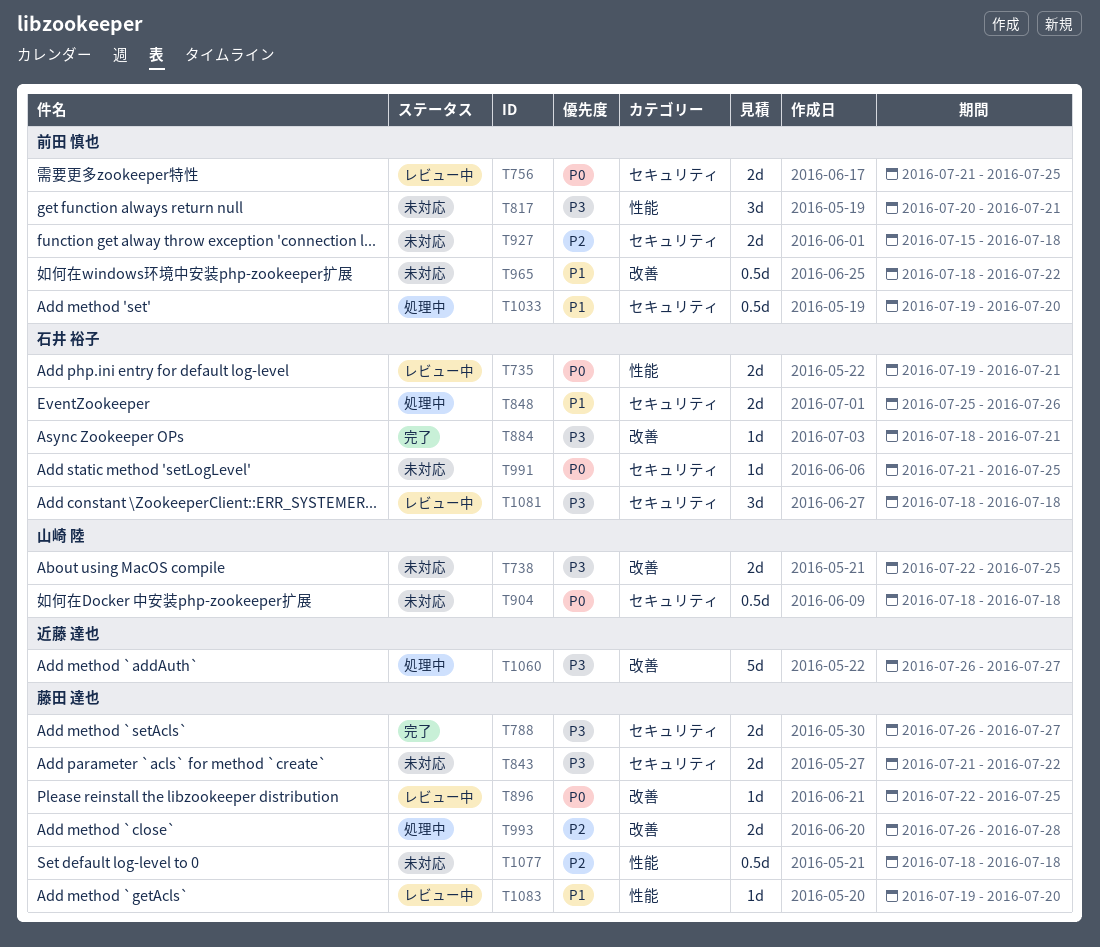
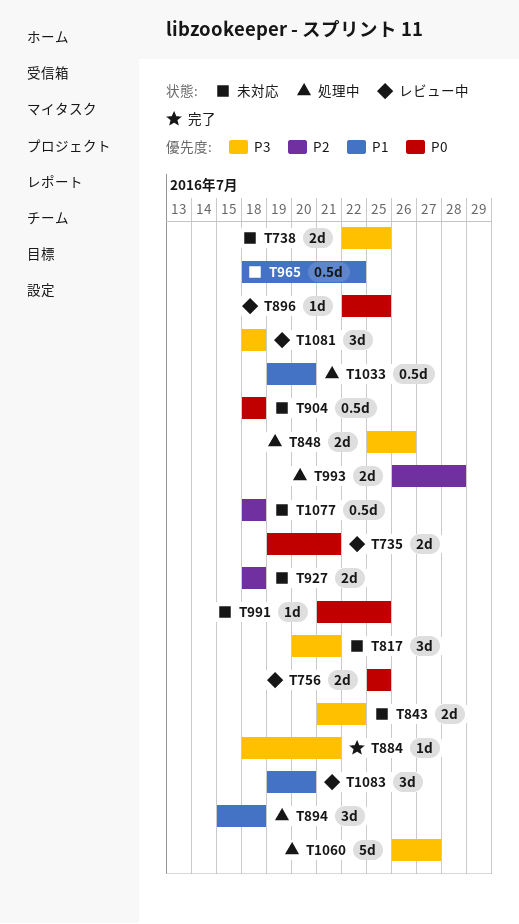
T756, start: Jul 21 -> Jul 25
T788: present -> none
T848, priority: P1 -> P3
T894: none -> present
T927, start: Jul 15 -> Jul 18
T1083, estimate: 1d -> 3d

